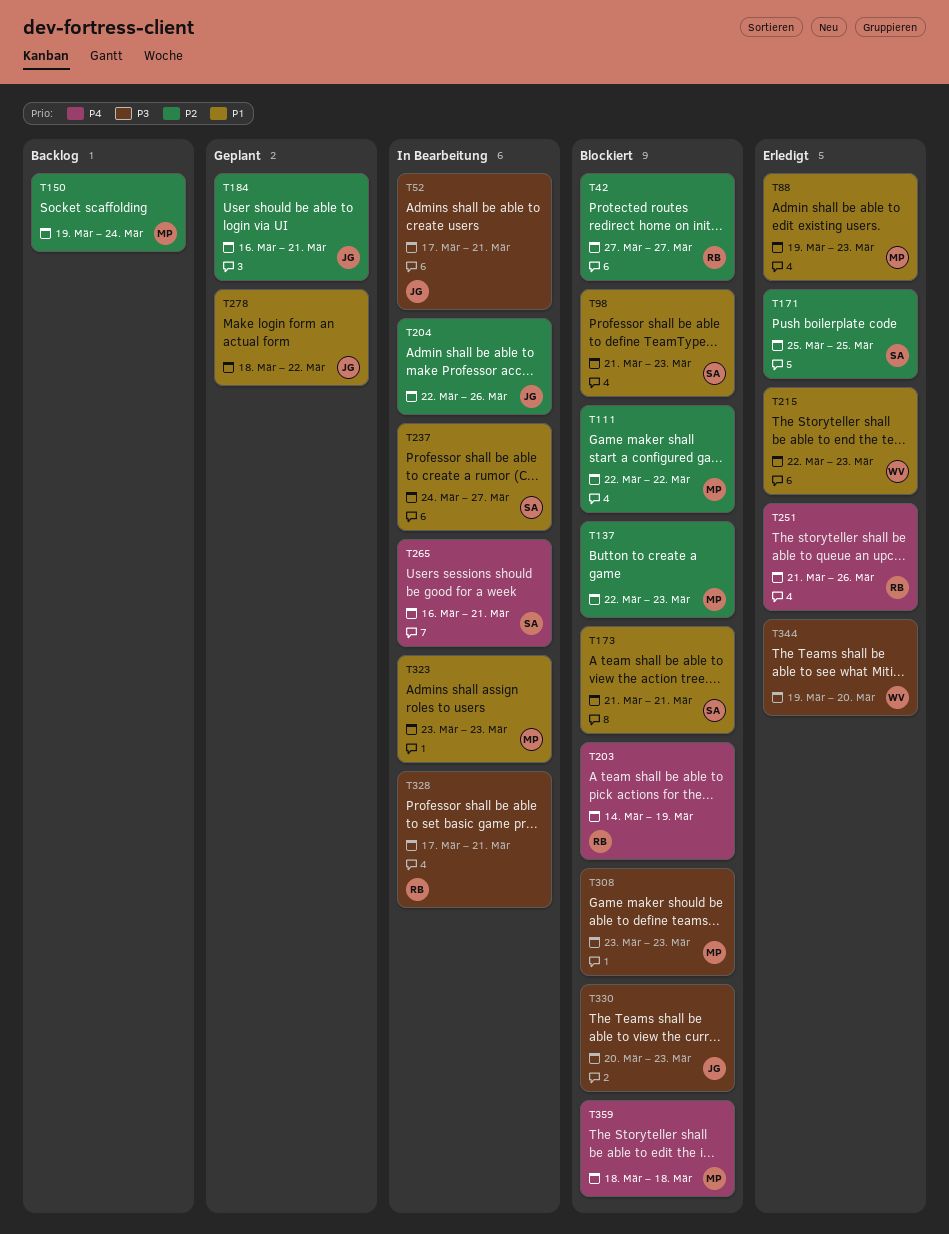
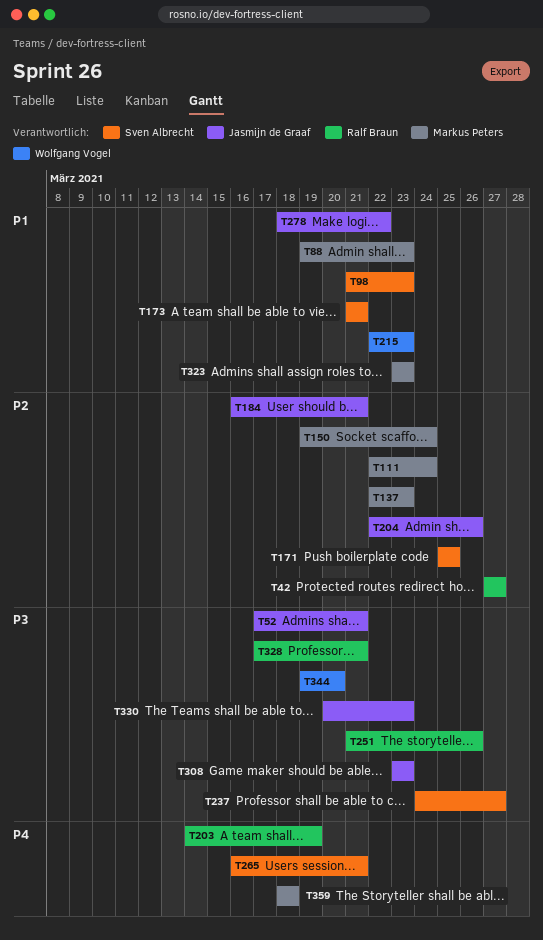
T111, due: Mar 22 -> Mar 24
T237, priority: P1 -> P3
T251, priority: P4 -> P3
T308, owner: Markus Peters -> Jasmijn de Graaf

